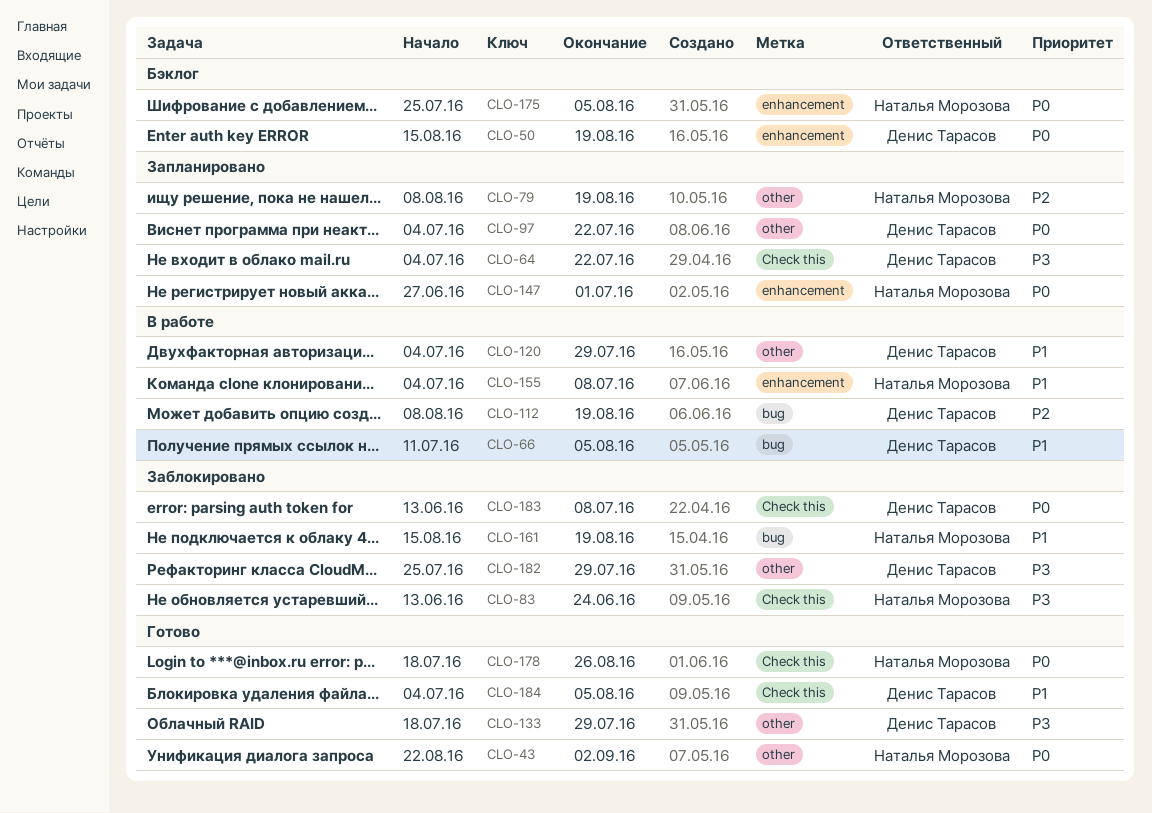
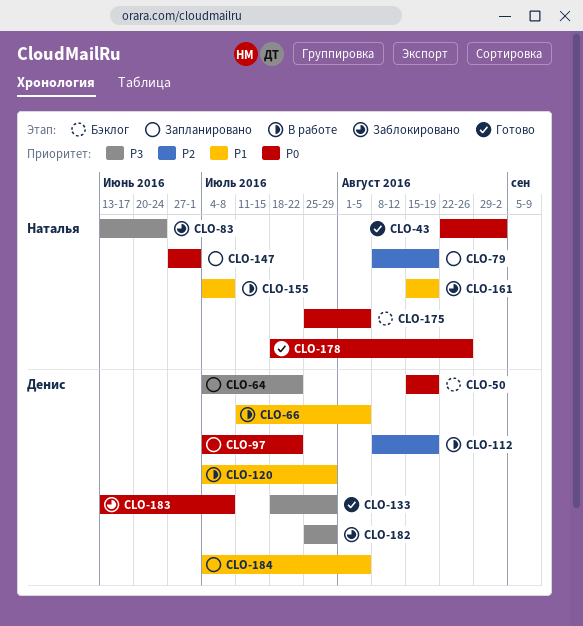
CLO-184, status: Готово -> Запланировано

